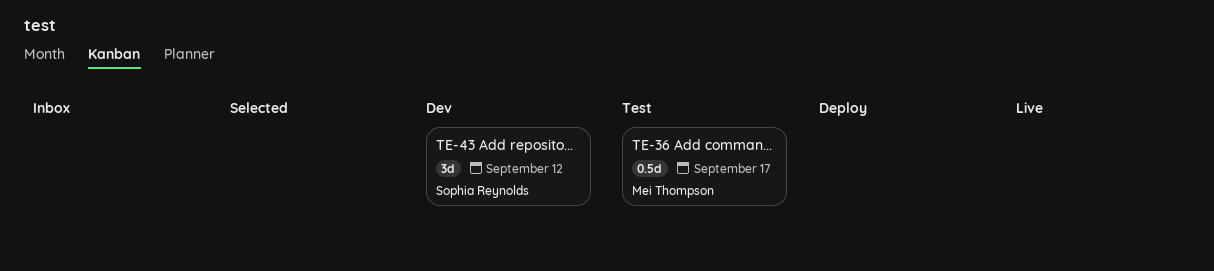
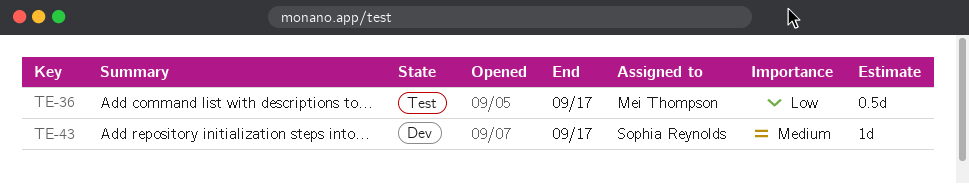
TE-43, estimate: 3d -> 1d
TE-43, due: Sep 12 -> Sep 17

